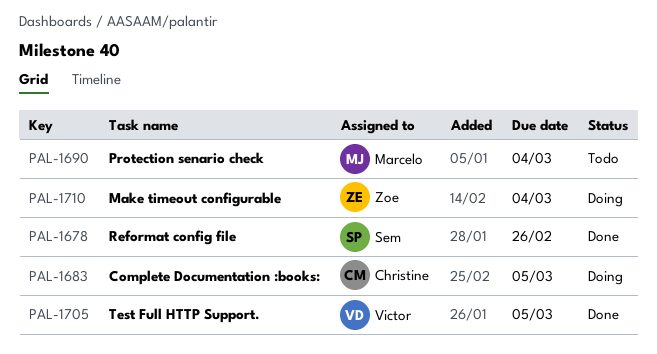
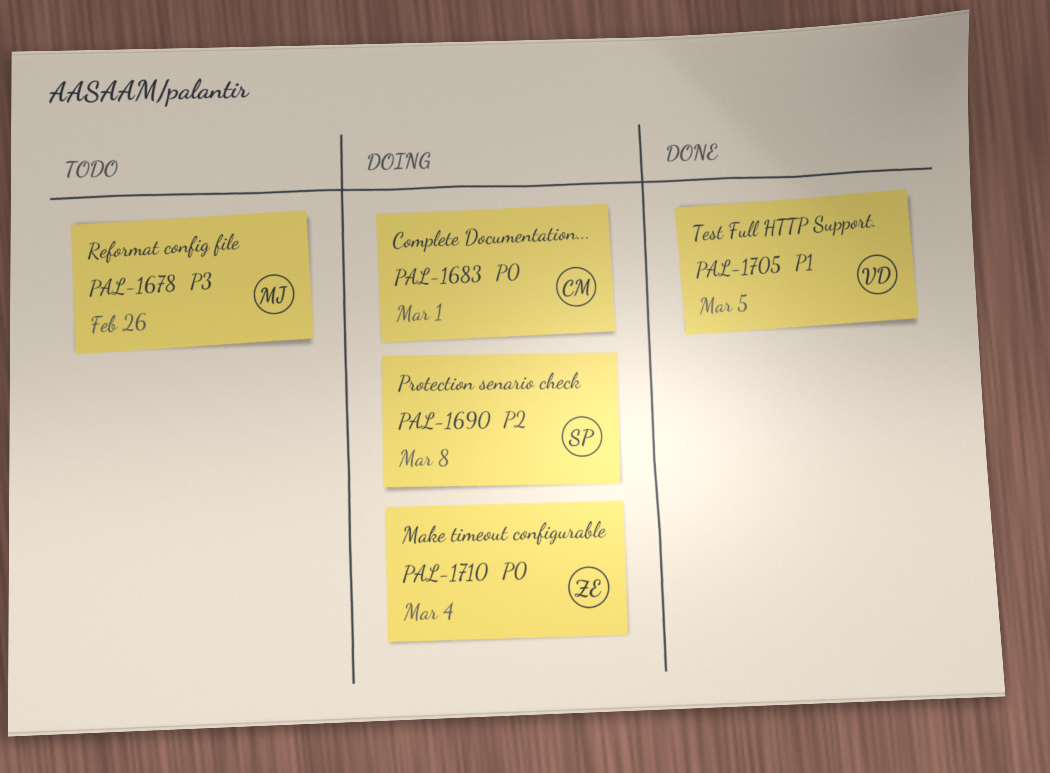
PAL-1678, status: Done -> Todo
PAL-1678, owner: Sem -> Marcelo
PAL-1683, due: Mar 5 -> Mar 1
PAL-1690, status: Todo -> Doing
PAL-1690, owner: Marcelo -> Sem
PAL-1690, due: Mar 4 -> Mar 8

